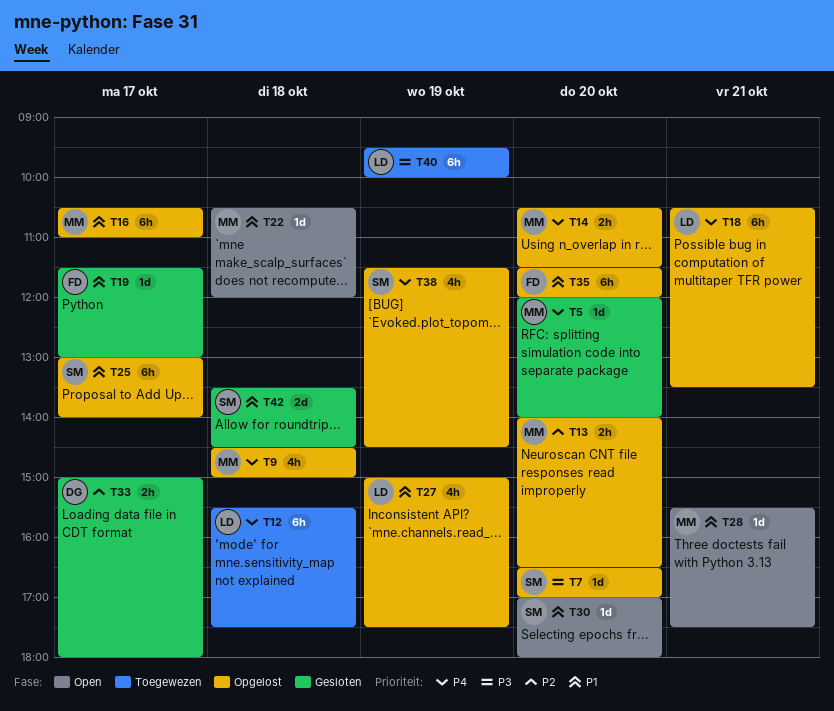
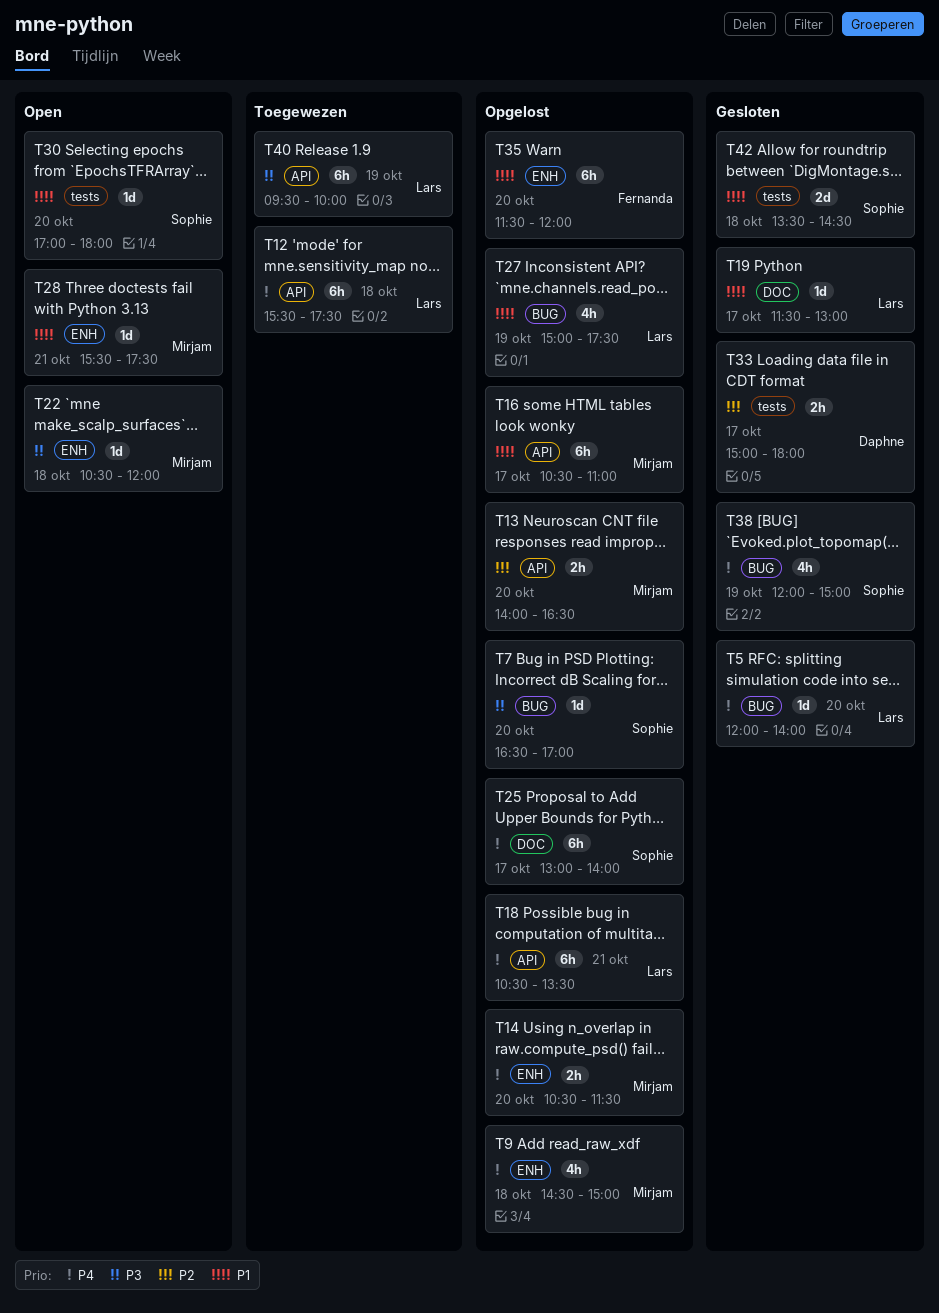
T5, owner: Mirjam -> Lars
T19, owner: Fernanda -> Lars
T22, priority: P1 -> P3
T25, priority: P1 -> P4
T38, status: Opgelost -> Gesloten
T38, begins: 11:30 -> 12:00
T38, ends: 14:30 -> 15:00

